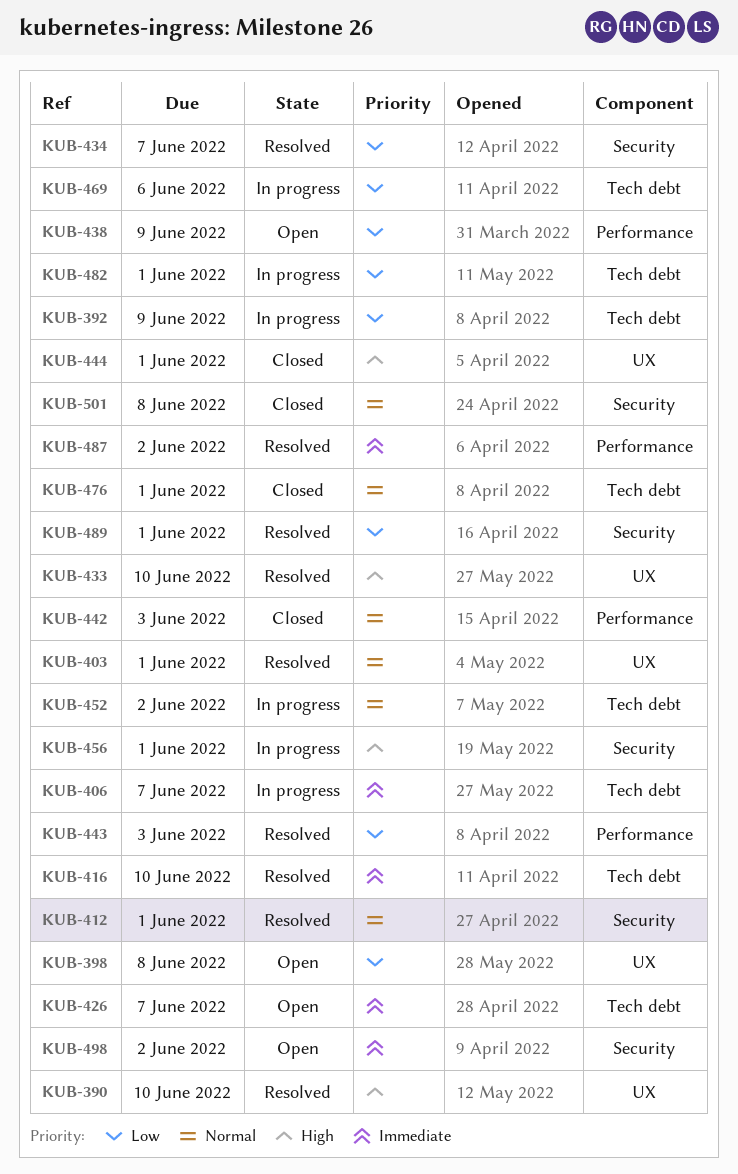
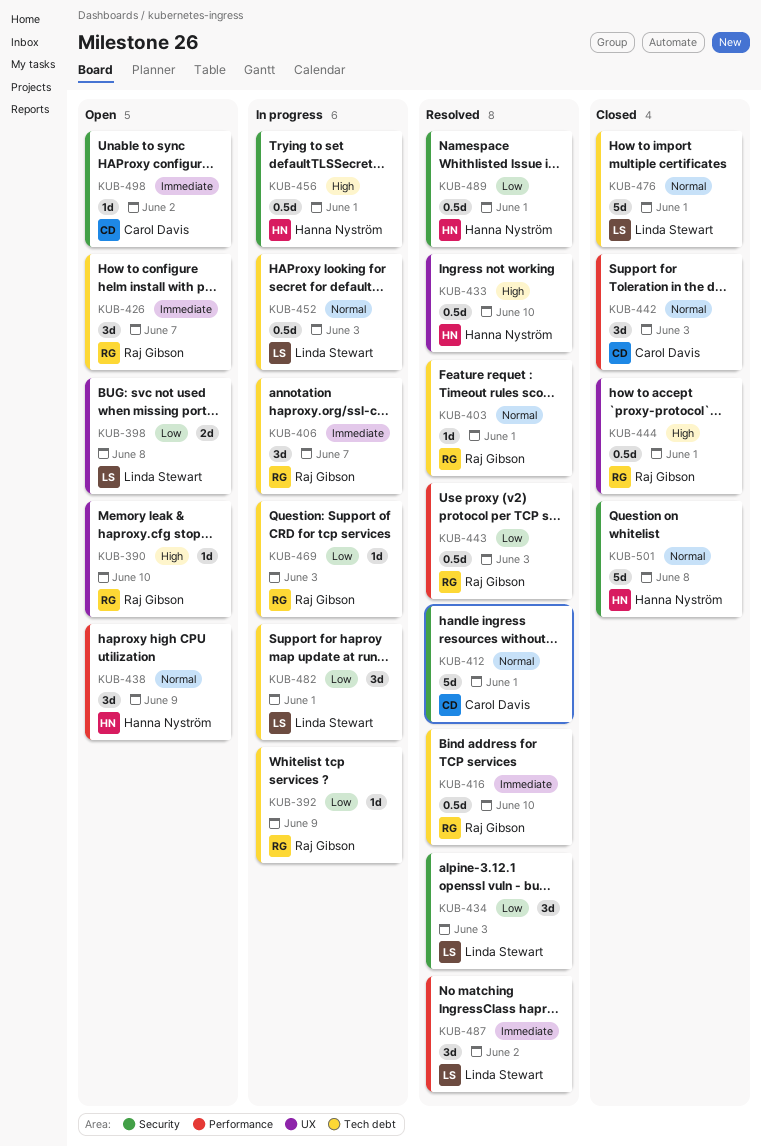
KUB-390, status: Resolved -> Open
KUB-403, label: UX -> Tech debt
KUB-434, due: Jun 7 -> Jun 3
KUB-438, priority: Low -> Normal
KUB-452, due: Jun 2 -> Jun 3
KUB-469, due: Jun 6 -> Jun 3

